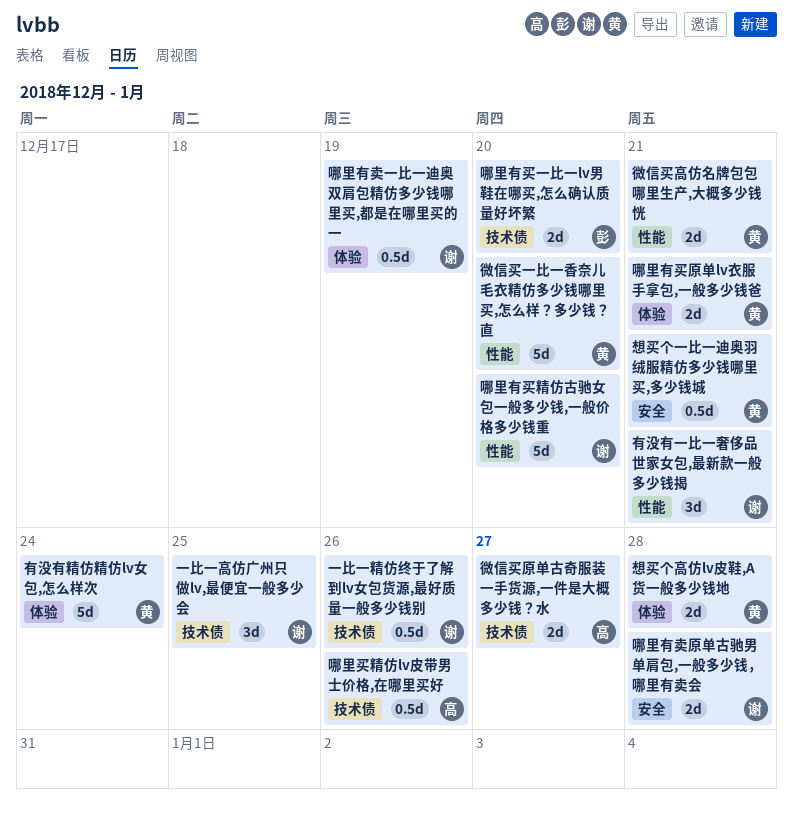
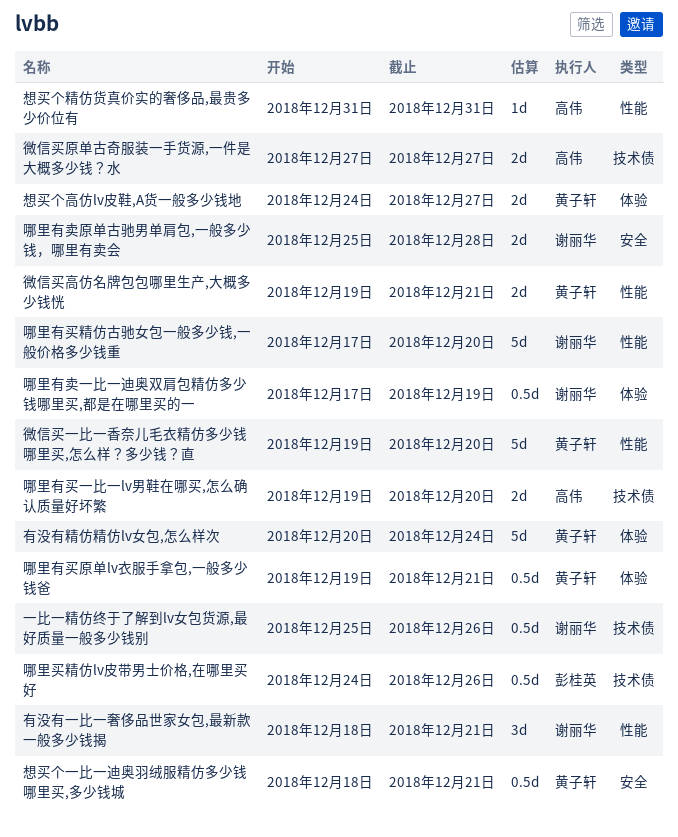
一比一高仿广州只做lv,最便宜一般多少会: present -> none
哪里买精仿lv皮带男士价格,在哪里买好, owner: 高伟 -> 彭桂英
哪里有买一比一lv男鞋在哪买,怎么确认质量好坏繁, owner: 彭桂英 -> 高伟
哪里有买原单lv衣服手拿包,一般多少钱爸, estimate: 2d -> 0.5d
想买个精仿货真价实的奢侈品,最贵多少价位有: none -> present
想买个高仿lv皮鞋,A货一般多少钱地, due: Dec 28 -> Dec 27

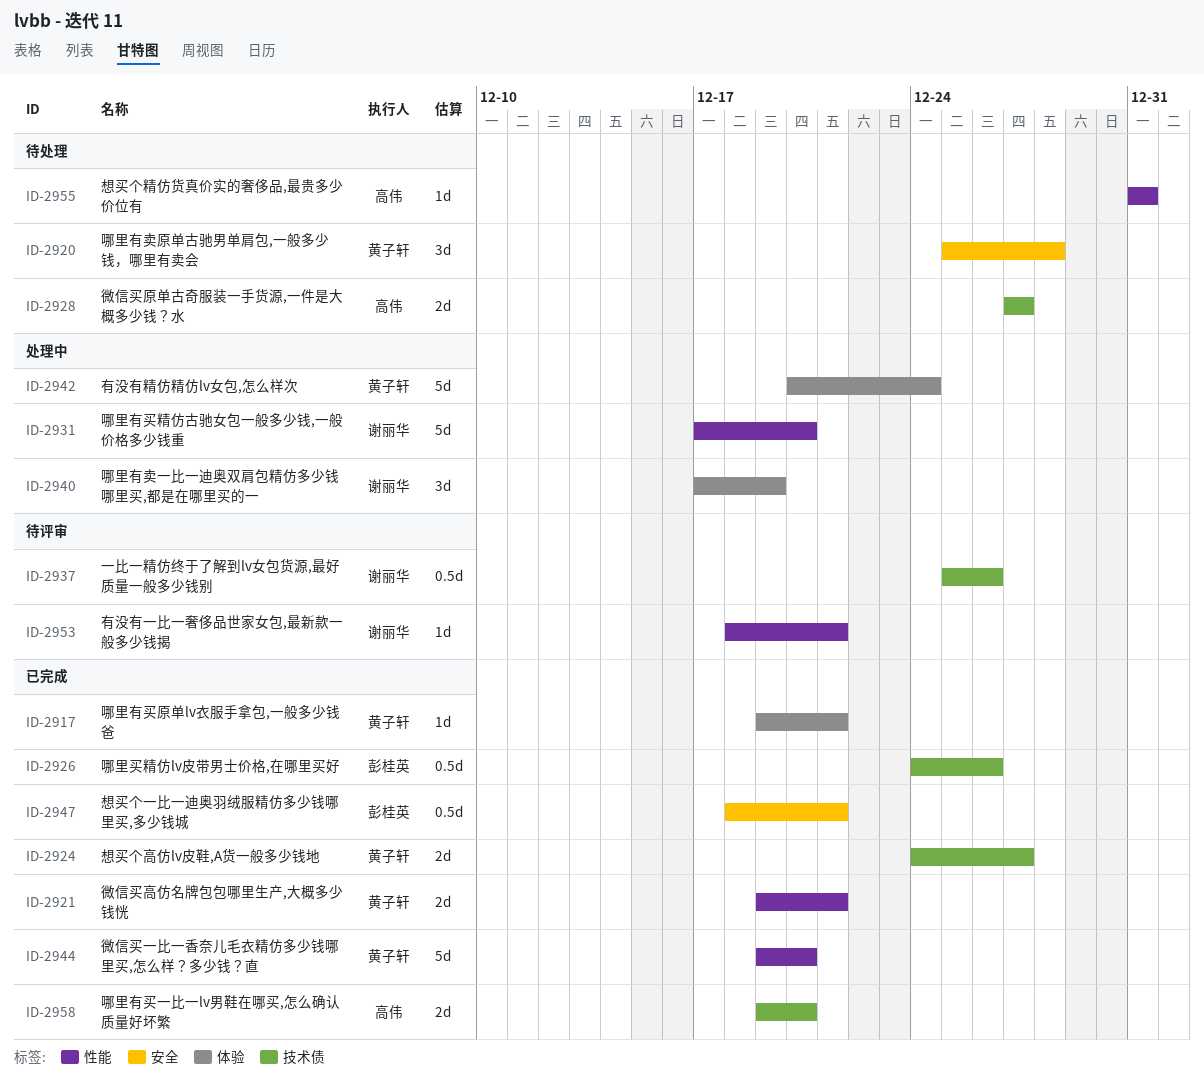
哪里有买原单lv衣服手拿包,一般多少钱爸, estimate: 0.5d -> 1d
哪里有卖一比一迪奥双肩包精仿多少钱哪里买,都是在哪里买的一, estimate: 0.5d -> 3d
哪里有卖原单古驰男单肩包,一般多少钱，哪里有卖会, owner: 谢丽华 -> 黄子轩
哪里有卖原单古驰男单肩包,一般多少钱，哪里有卖会, estimate: 2d -> 3d
想买个一比一迪奥羽绒服精仿多少钱哪里买,多少钱城, owner: 黄子轩 -> 彭桂英
想买个高仿lv皮鞋,A货一般多少钱地, label: 体验 -> 技术债
有没有一比一奢侈品世家女包,最新款一般多少钱揭, estimate: 3d -> 1d

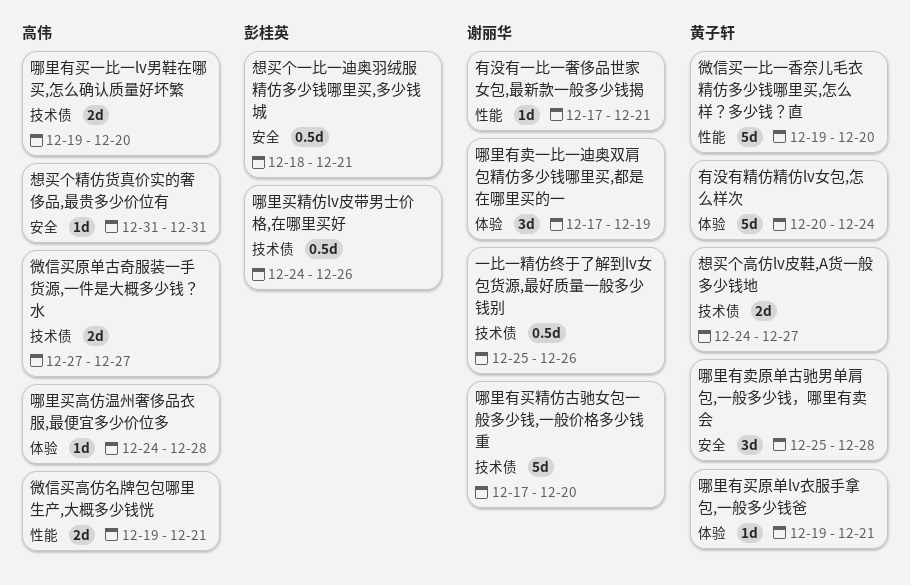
哪里买高仿温州奢侈品衣服,最便宜多少价位多: none -> present
哪里有买精仿古驰女包一般多少钱,一般价格多少钱重, label: 性能 -> 技术债
微信买高仿名牌包包哪里生产,大概多少钱恍, owner: 黄子轩 -> 高伟
想买个精仿货真价实的奢侈品,最贵多少价位有, label: 性能 -> 安全
有没有一比一奢侈品世家女包,最新款一般多少钱揭, start: Dec 18 -> Dec 17

